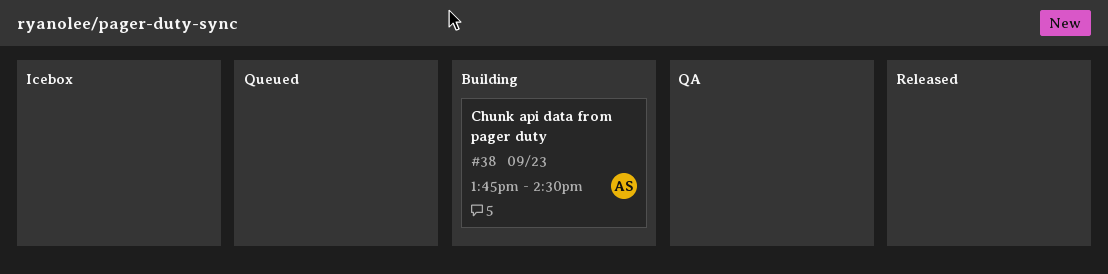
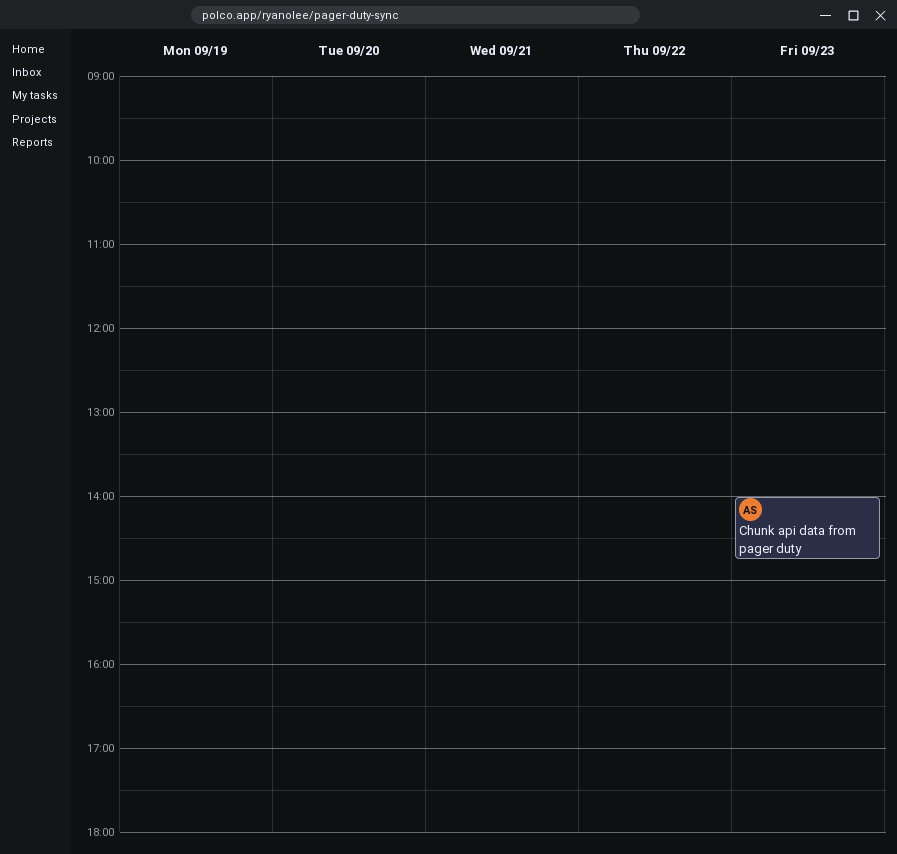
Chunk api data from pager duty, begins: 13:45 -> 14:00
Chunk api data from pager duty, ends: 14:30 -> 14:45

